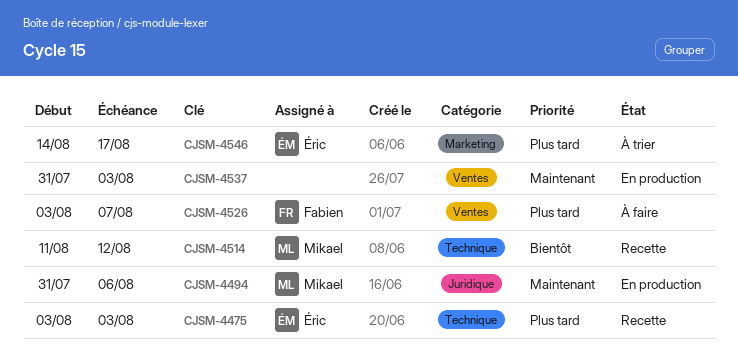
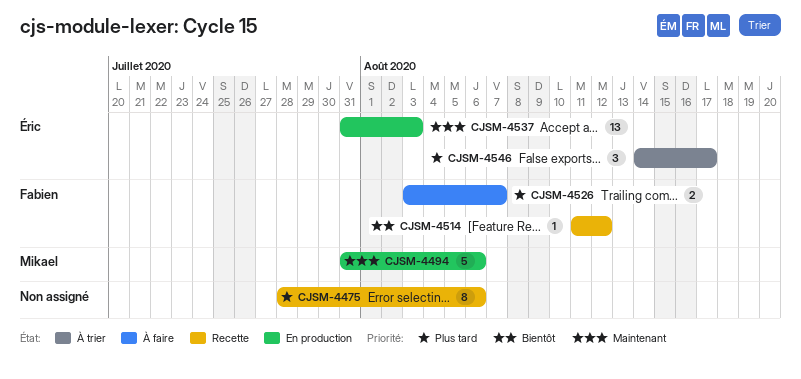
CJSM-4475, owner: Éric -> none
CJSM-4475, start: Aug 3 -> Jul 28
CJSM-4475, due: Aug 3 -> Aug 6
CJSM-4514, owner: Mikael -> Fabien
CJSM-4537, owner: none -> Éric

